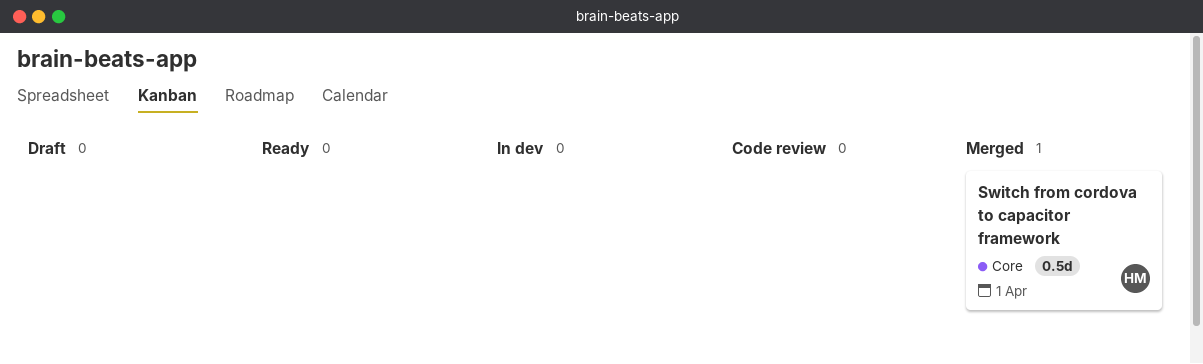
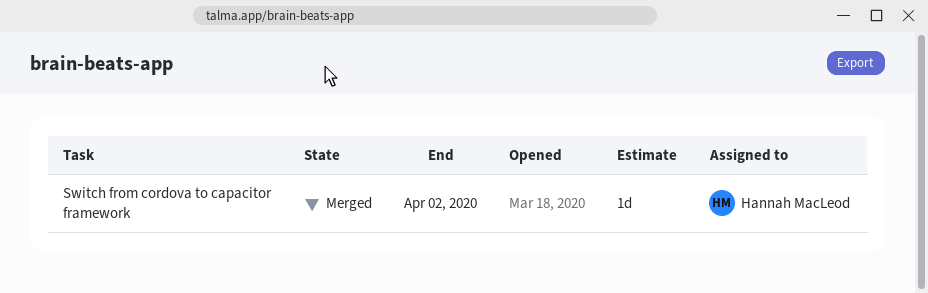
Switch from cordova to capacitor framework, estimate: 0.5d -> 1d
Switch from cordova to capacitor framework, due: Apr 1 -> Apr 2

